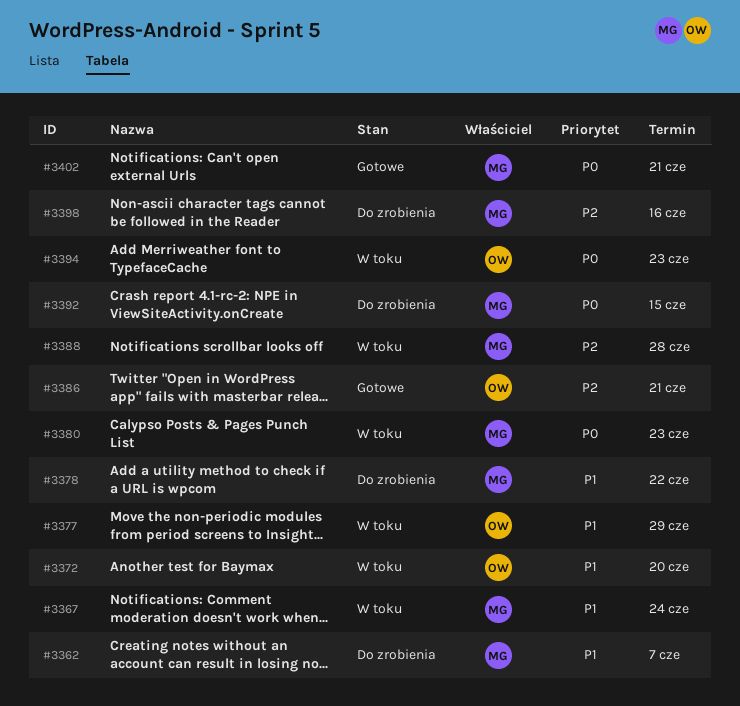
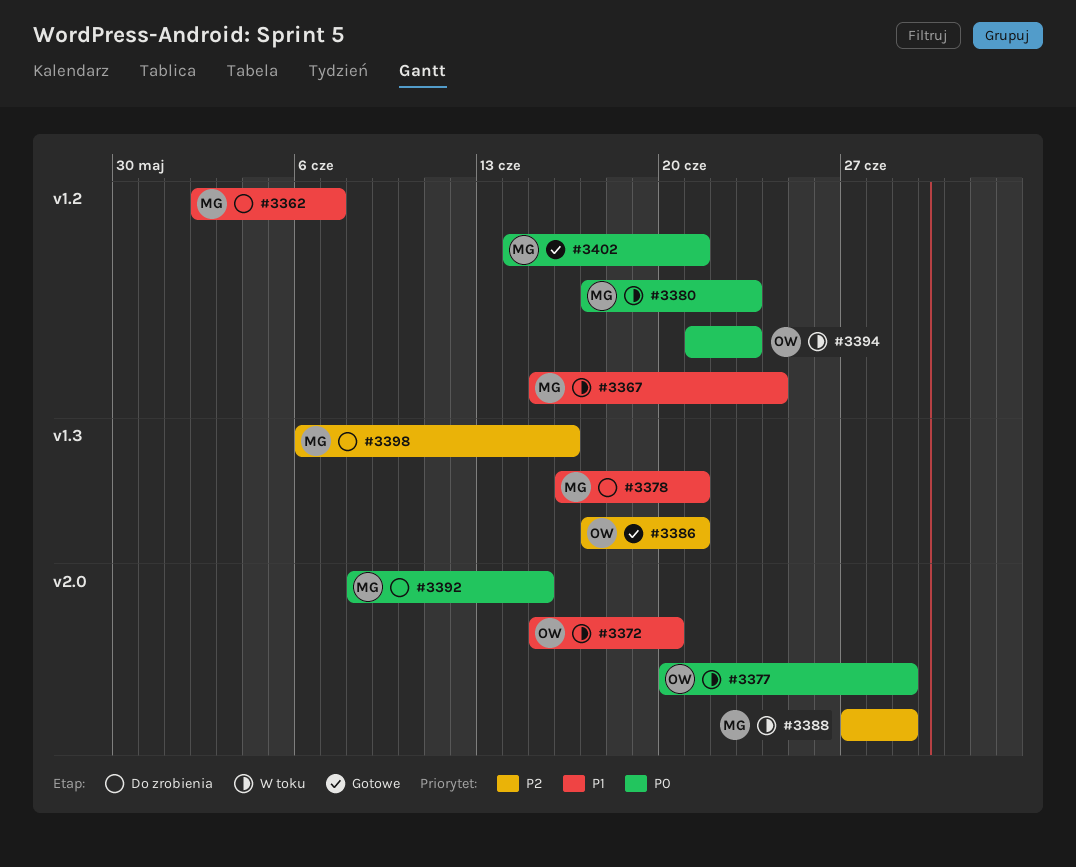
#3377, priority: P1 -> P0
#3378, due: Jun 22 -> Jun 21
#3388, due: Jun 28 -> Jun 29

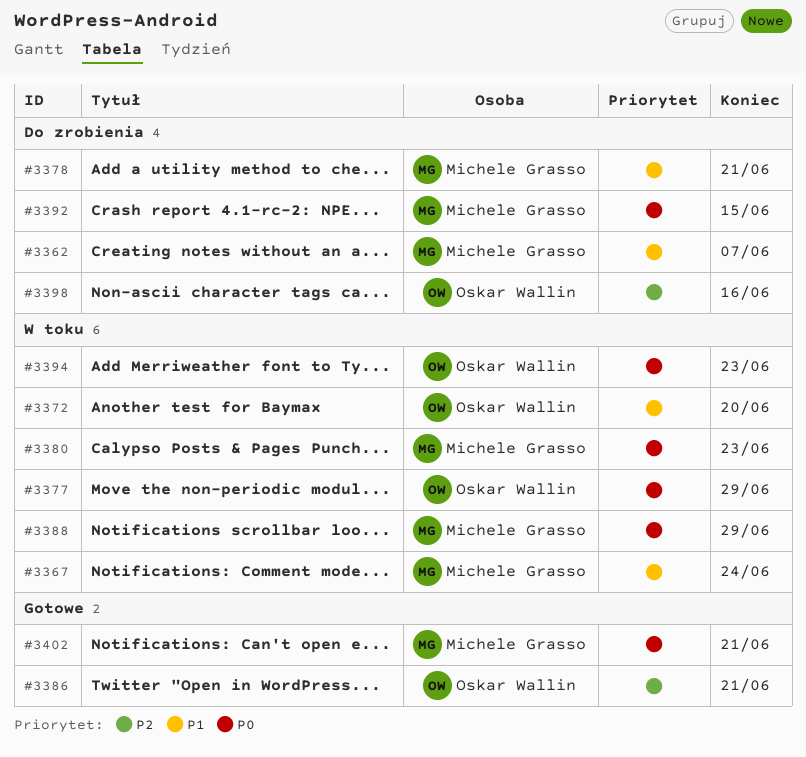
#3388, priority: P2 -> P0
#3398, owner: Michele Grasso -> Oskar Wallin

